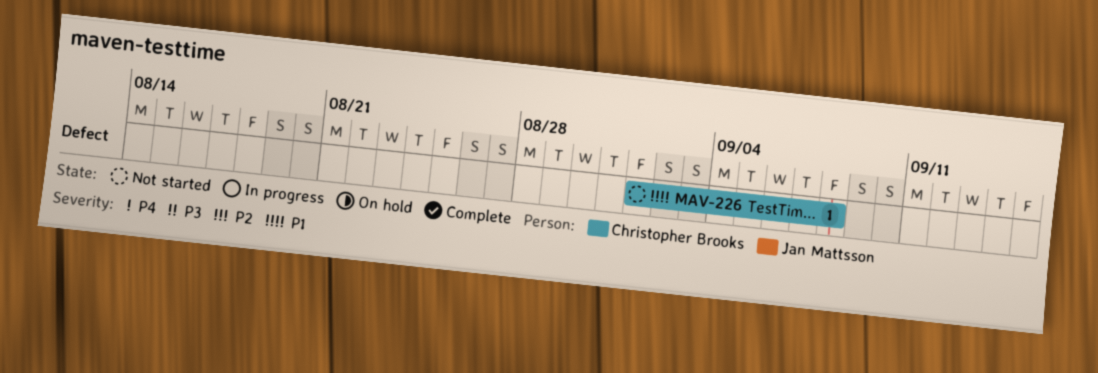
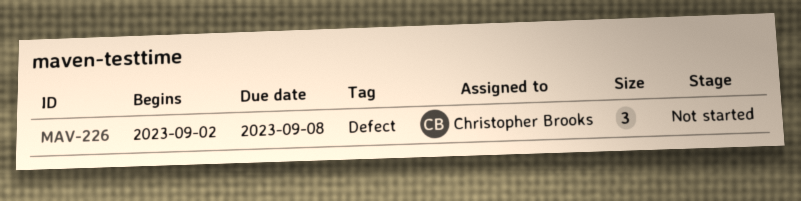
MAV-226, estimate: 1 -> 3
MAV-226, start: Sep 1 -> Sep 2

